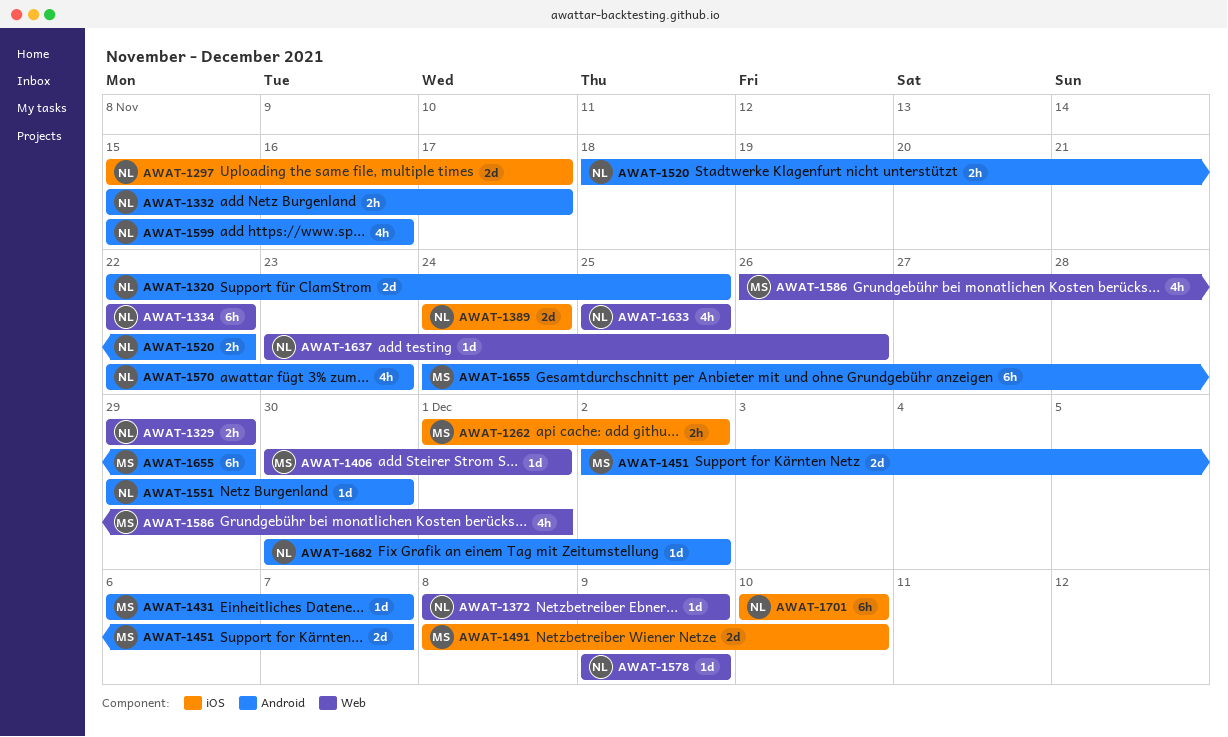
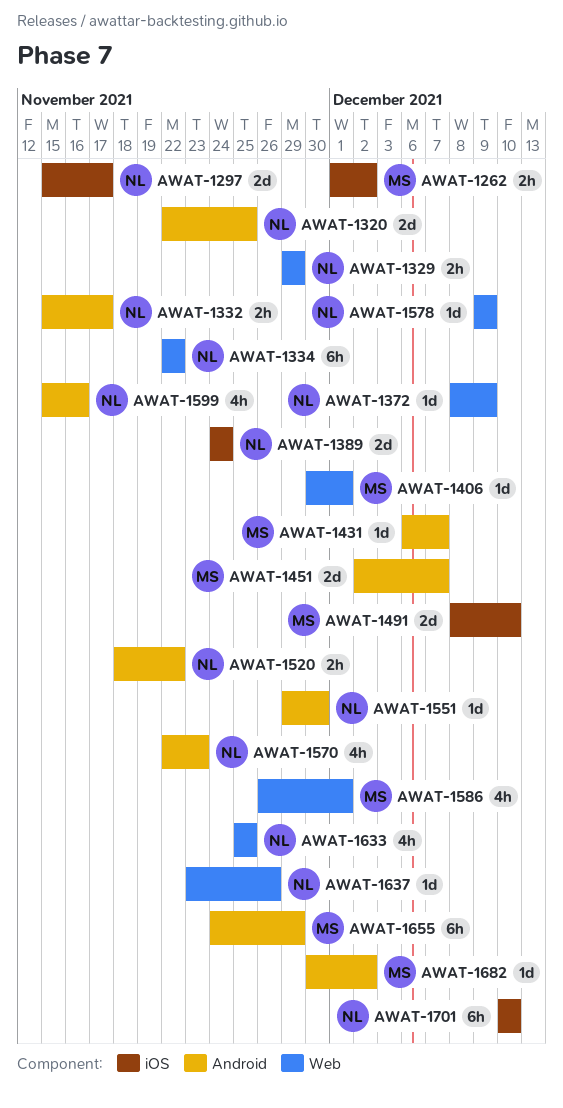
AWAT-1682, owner: NL -> MS

